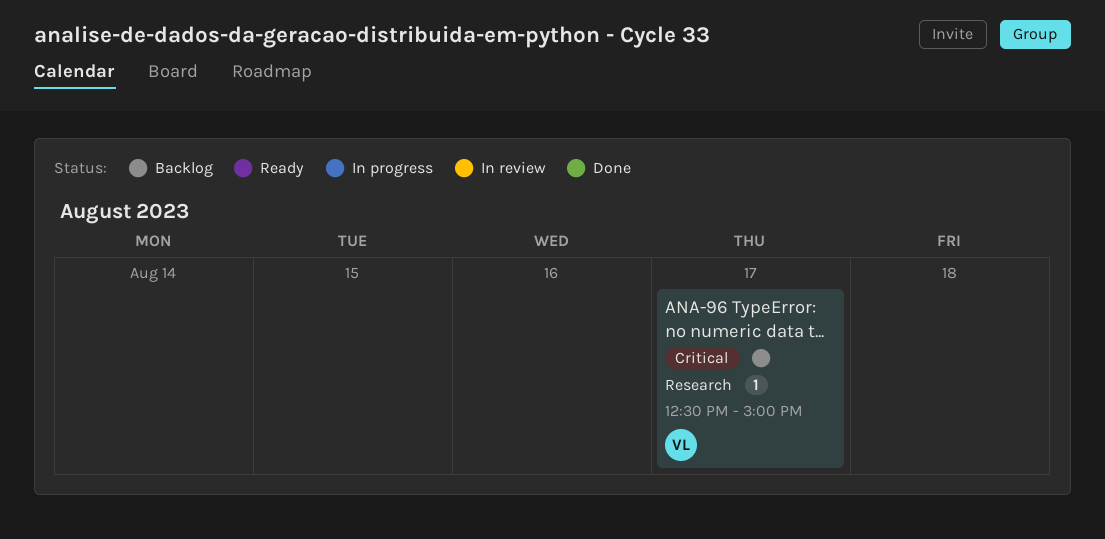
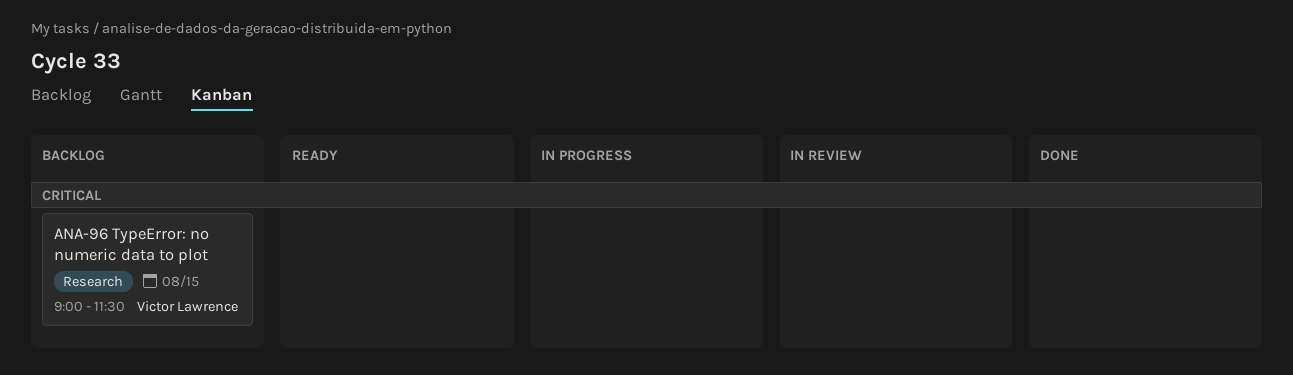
ANA-96, day: Aug 17 -> Aug 15
ANA-96, begins: 12:30 -> 09:00
ANA-96, ends: 15:00 -> 11:30

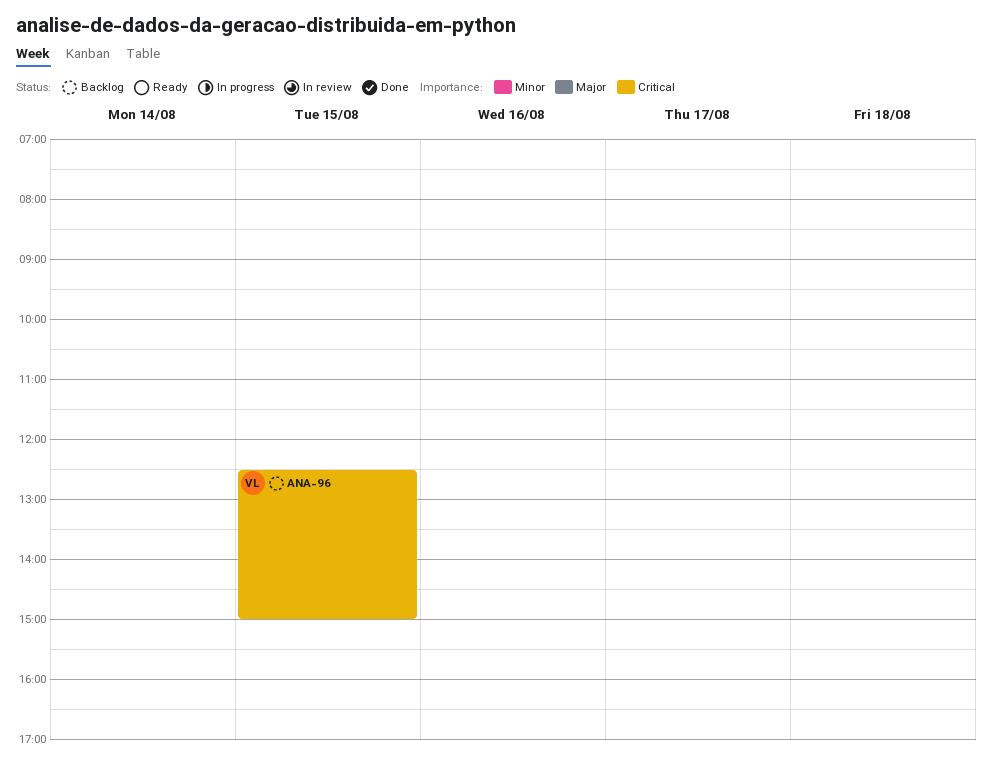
ANA-96, begins: 09:00 -> 12:30
ANA-96, ends: 11:30 -> 15:00

